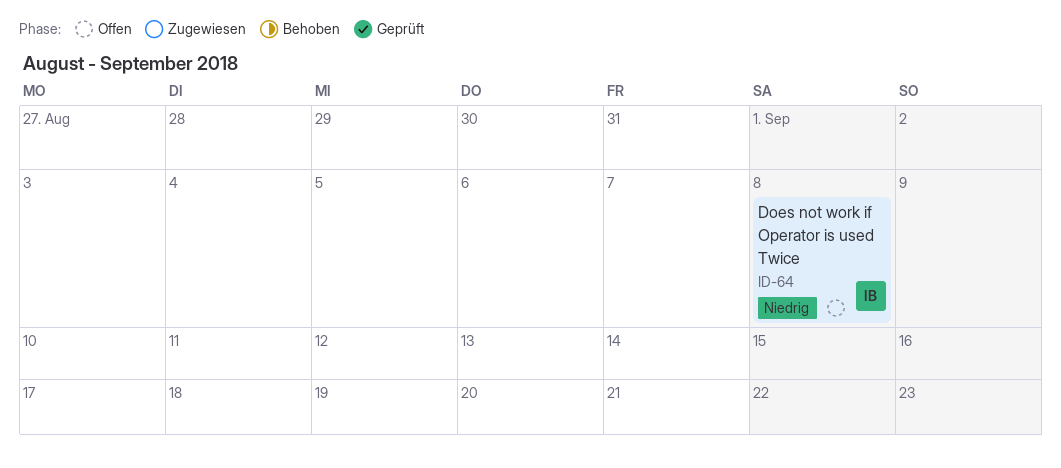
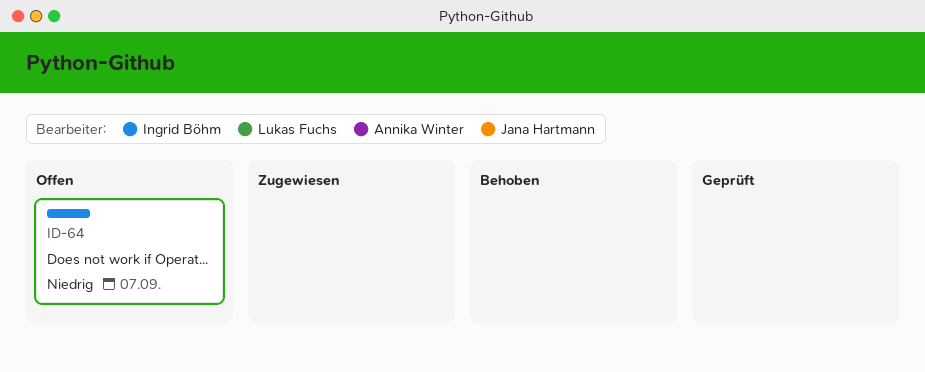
ID-64, due: Sep 8 -> Sep 7

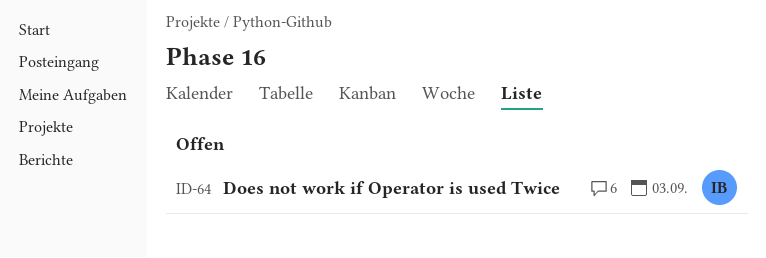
ID-64, due: Sep 7 -> Sep 3

